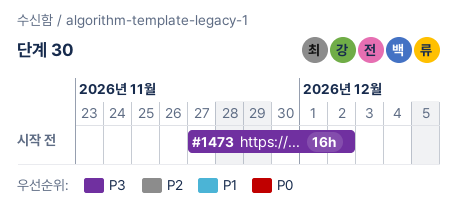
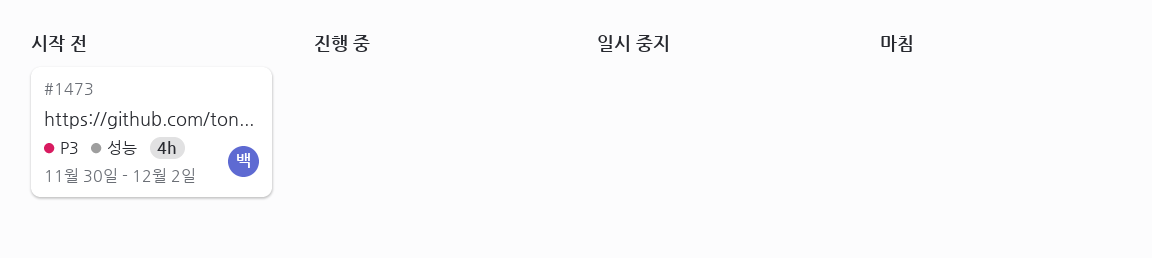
#1473, estimate: 16h -> 4h
#1473, start: Nov 27 -> Nov 30

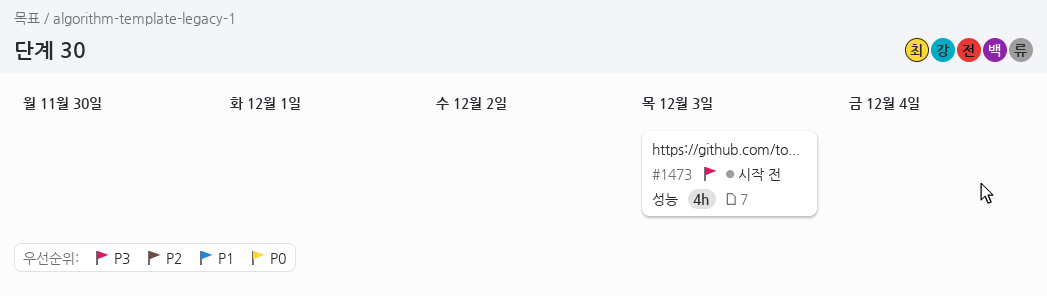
#1473, due: Dec 2 -> Dec 3

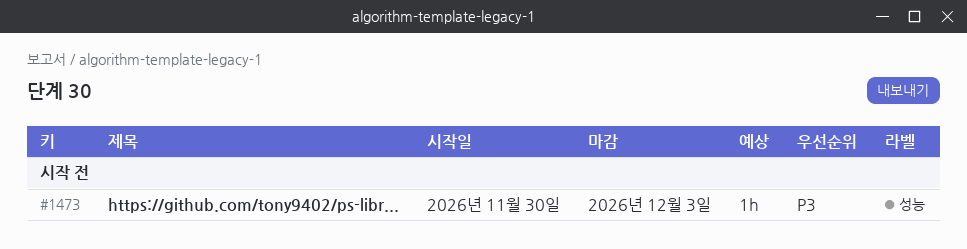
#1473, estimate: 4h -> 1h

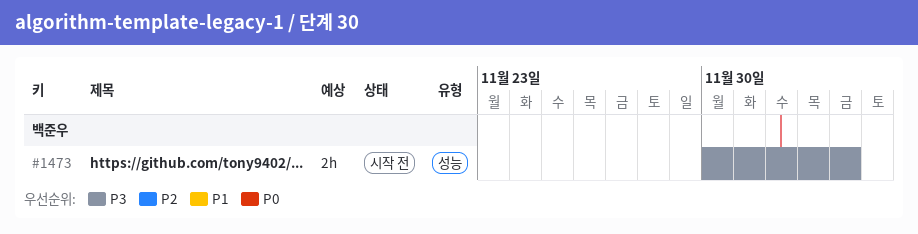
#1473, estimate: 1h -> 2h
#1473, due: Dec 3 -> Dec 4

